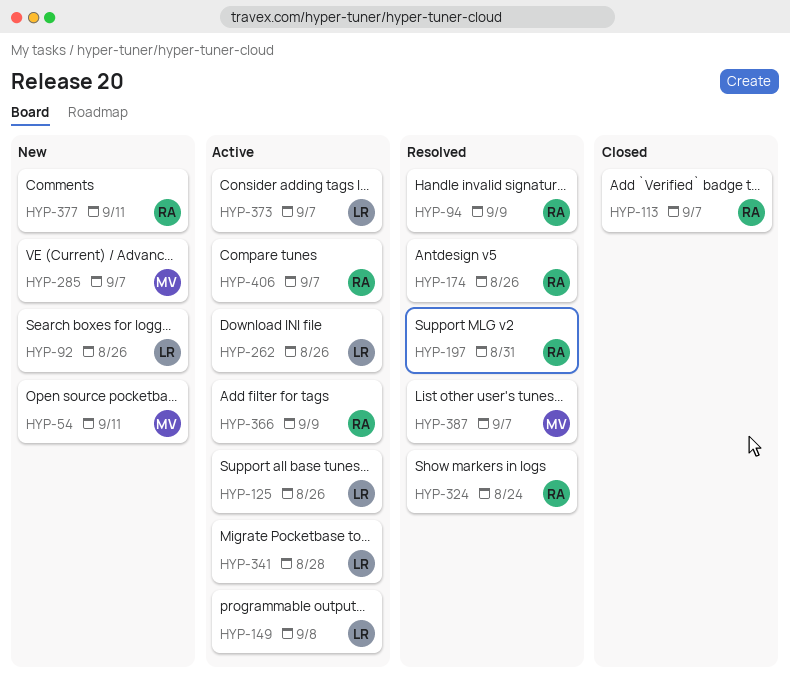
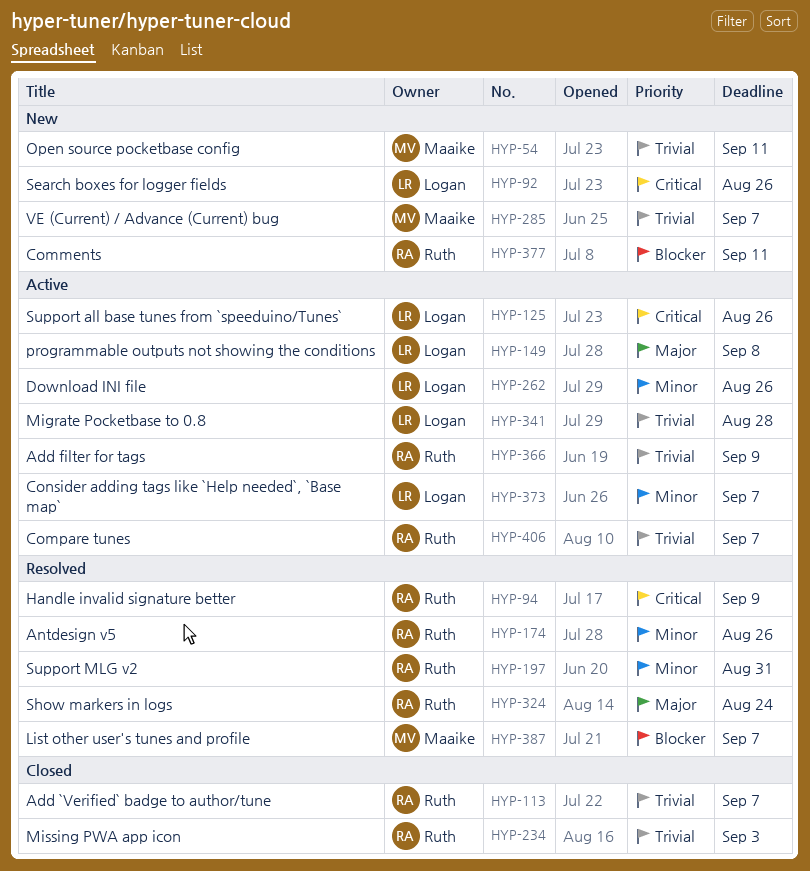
HYP-234: none -> present

